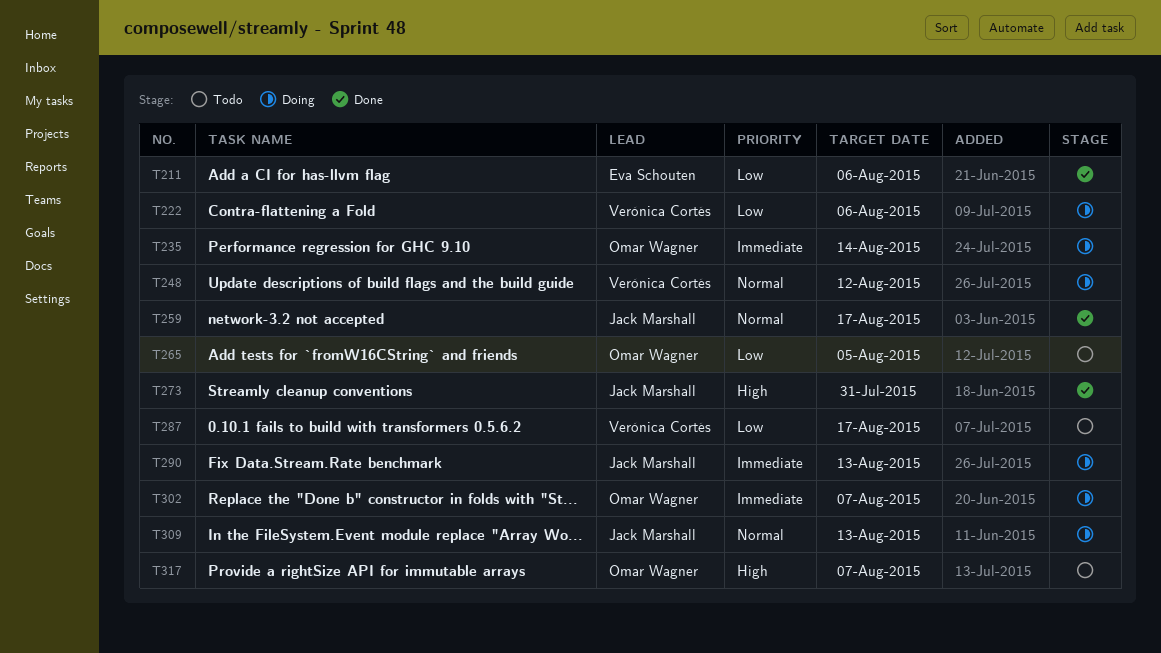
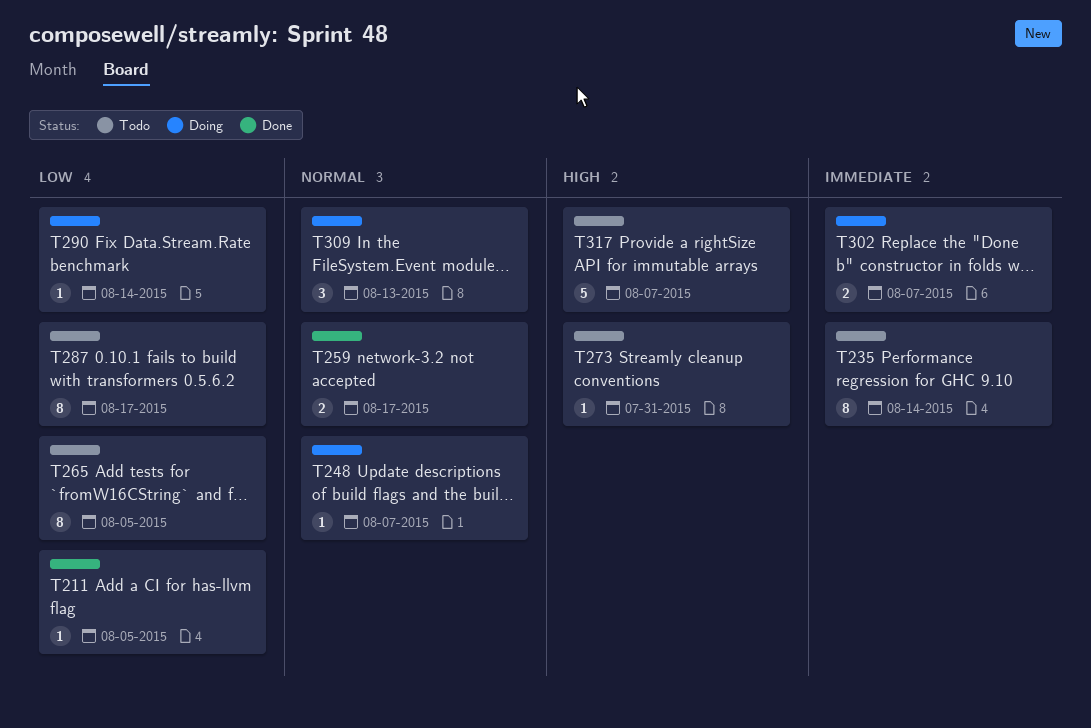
T211, due: Aug 6 -> Aug 5
T222: present -> none
T235, status: Doing -> Todo
T248, due: Aug 12 -> Aug 7
T273, status: Done -> Todo
T290, priority: Immediate -> Low
T290, due: Aug 13 -> Aug 14

